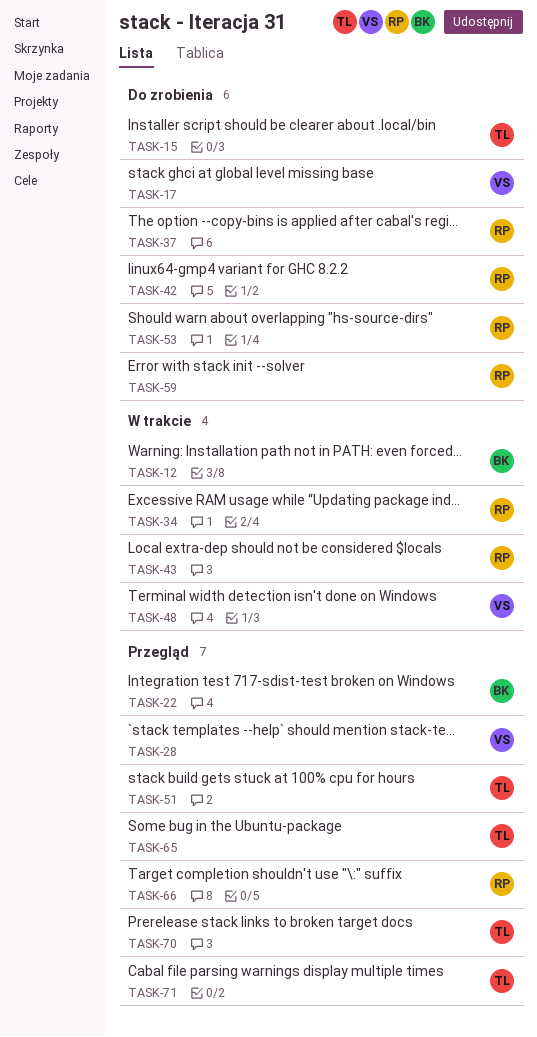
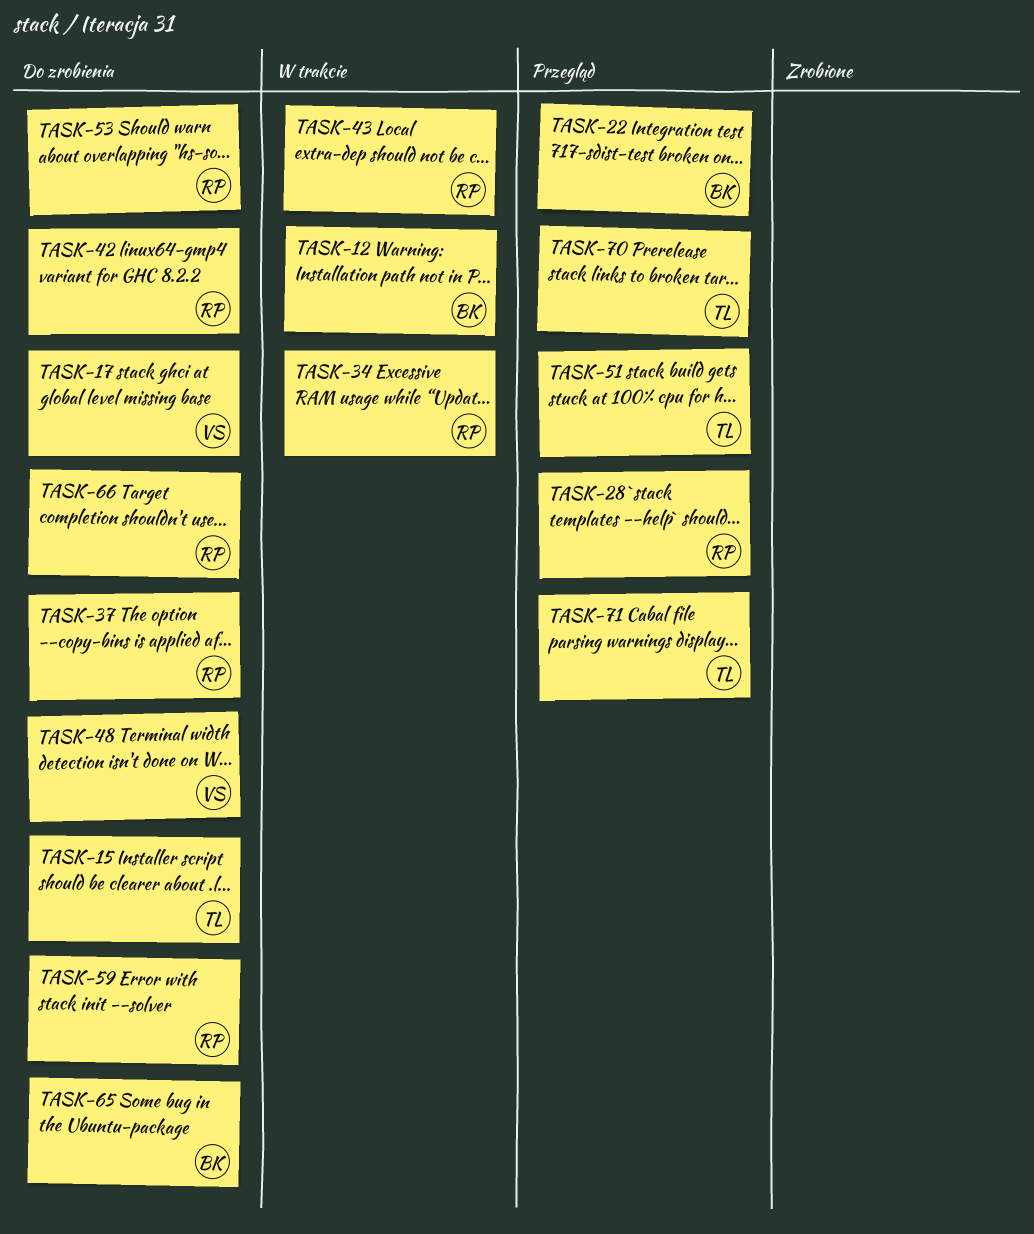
TASK-28, owner: VS -> RP
TASK-48, status: W trakcie -> Do zrobienia
TASK-65, status: Przegląd -> Do zrobienia
TASK-65, owner: TL -> BK
TASK-66, status: Przegląd -> Do zrobienia

